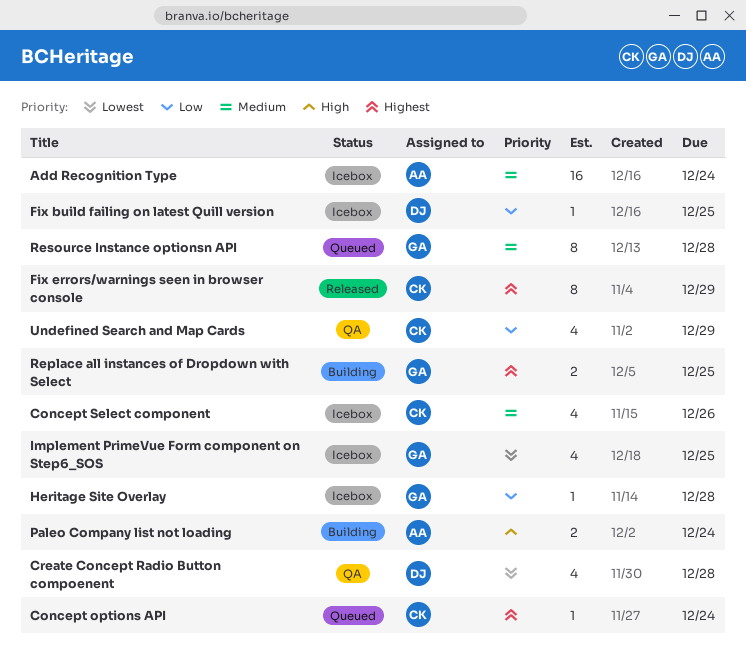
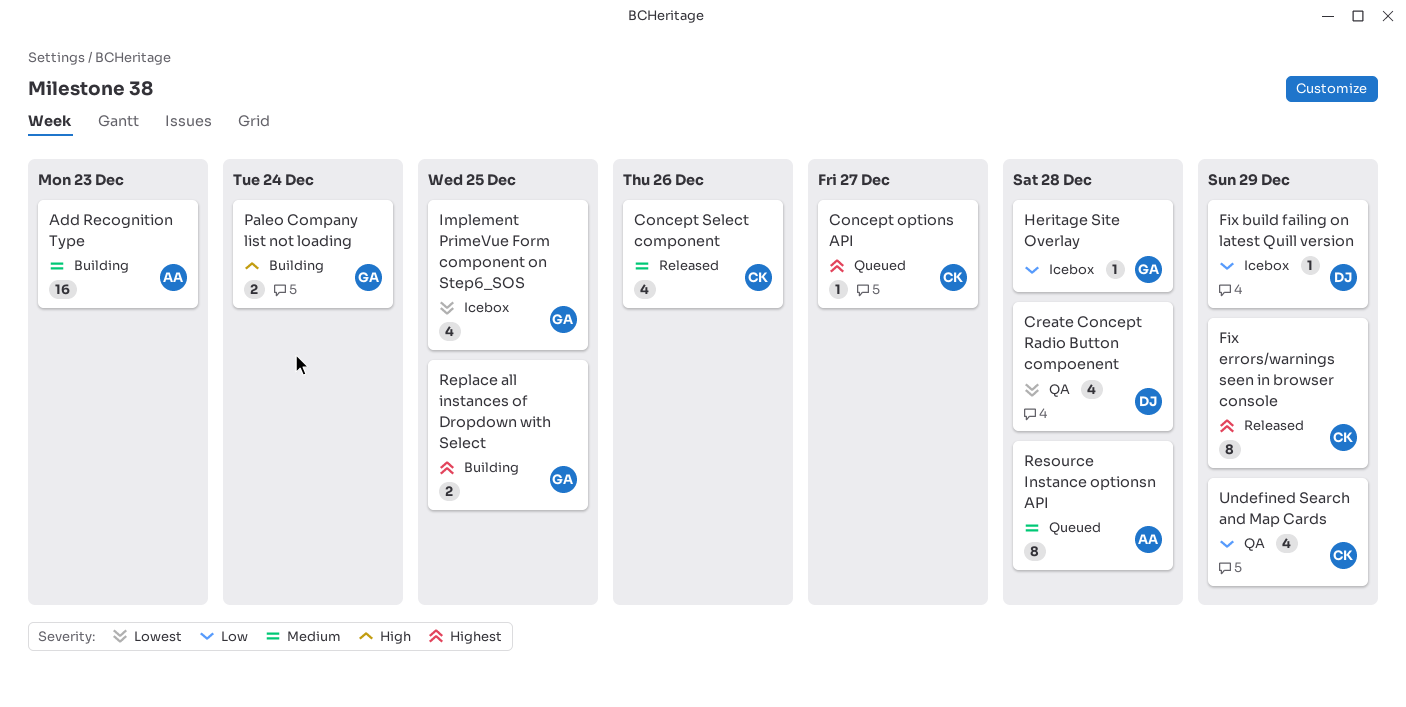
Add Recognition Type, status: Icebox -> Building
Add Recognition Type, due: Dec 24 -> Dec 23
Concept options API, due: Dec 24 -> Dec 27
Concept Select component, status: Icebox -> Released
Fix build failing on latest Quill version, due: Dec 25 -> Dec 29
Paleo Company list not loading, owner: AA -> GA
Resource Instance optionsn API, owner: GA -> AA

